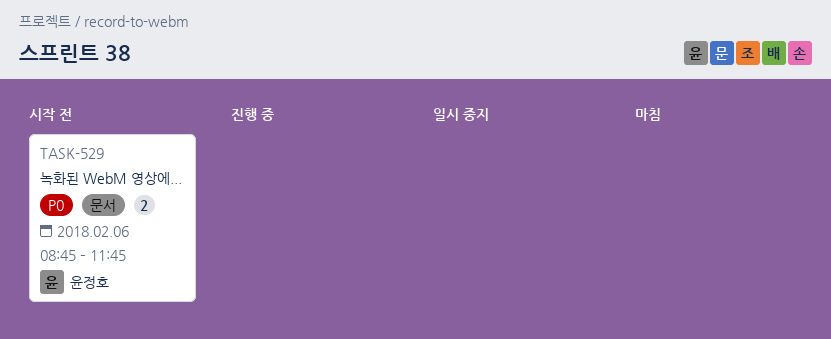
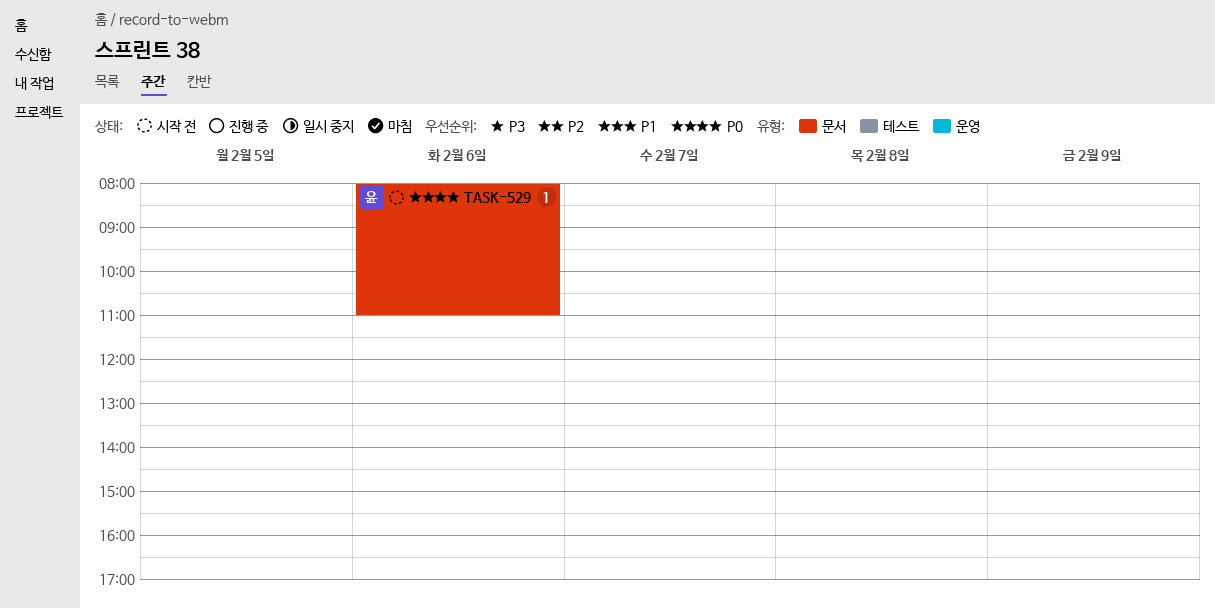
TASK-529, estimate: 2 -> 1
TASK-529, begins: 08:45 -> 08:00
TASK-529, ends: 11:45 -> 11:00

